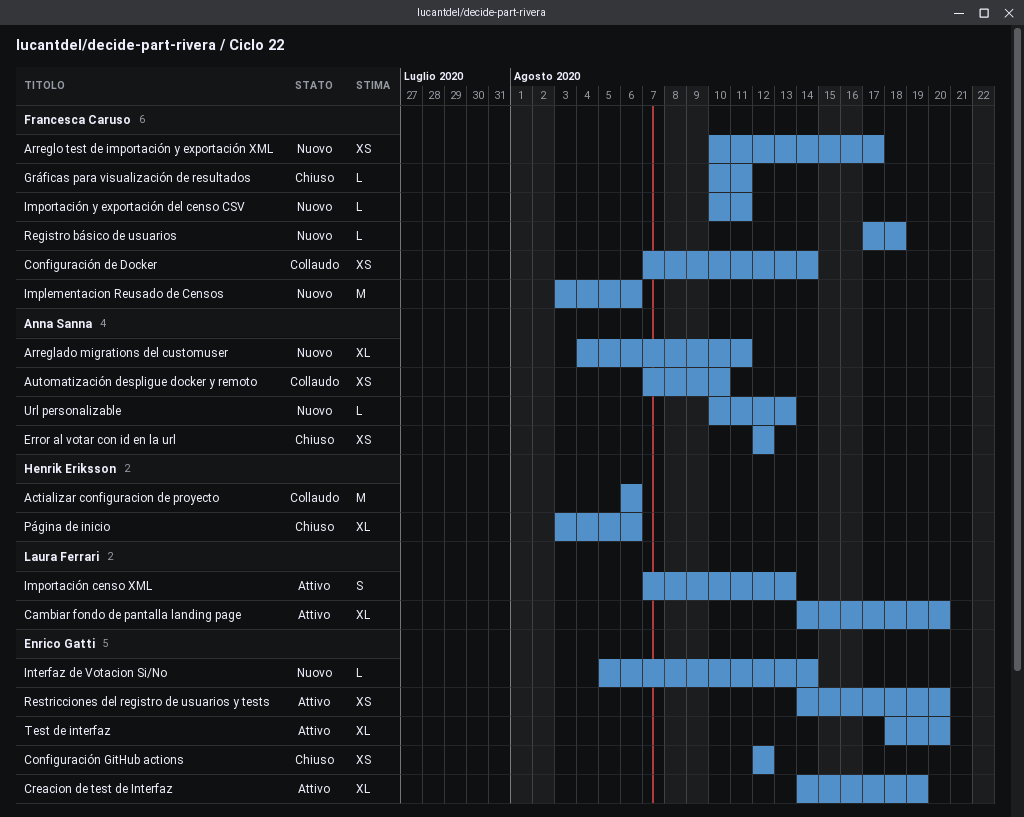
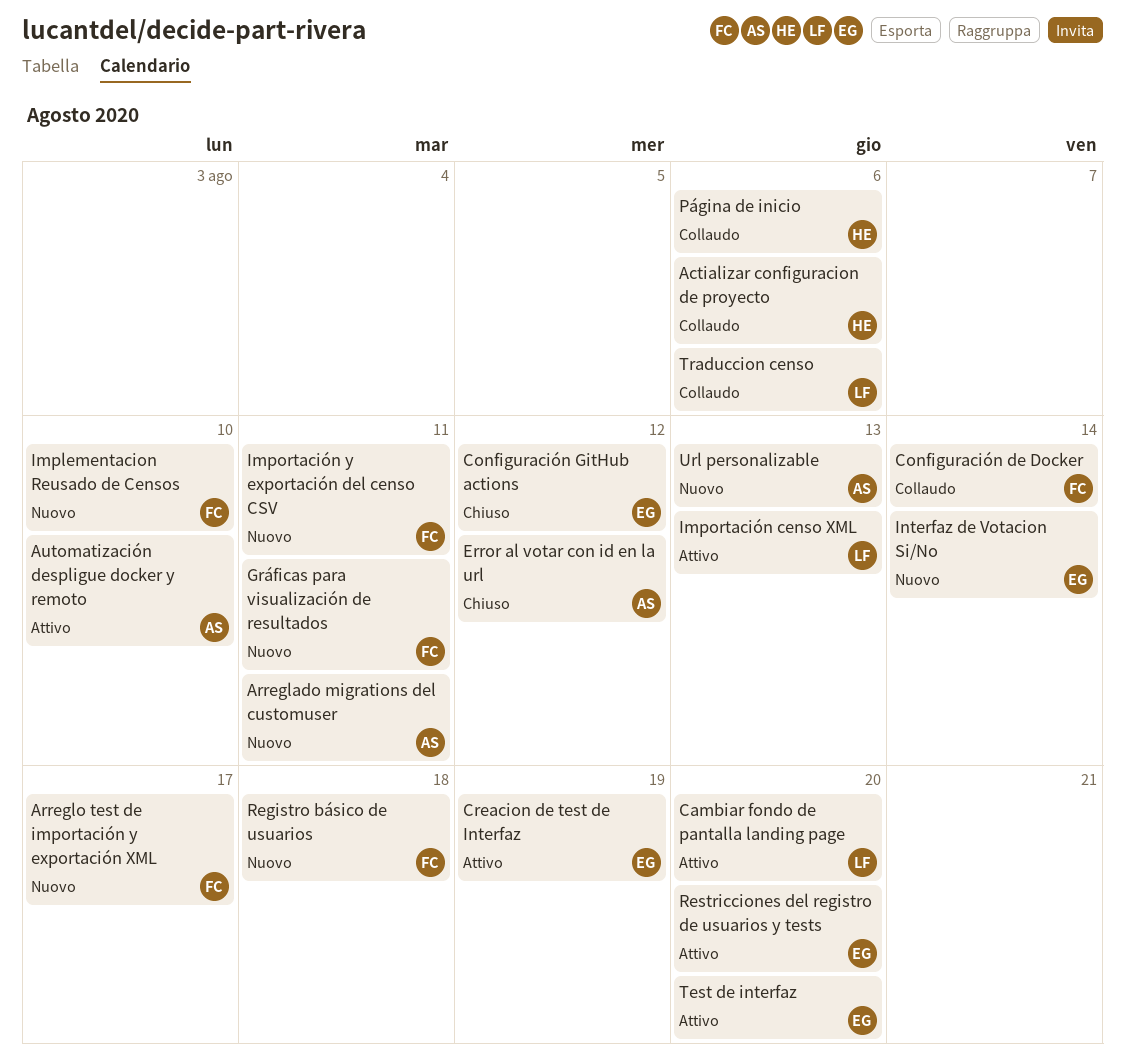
Automatización despligue docker y remoto, status: Collaudo -> Attivo
Gráficas para visualización de resultados, status: Chiuso -> Nuovo
Implementacion Reusado de Censos, due: Aug 6 -> Aug 10
Página de inicio, status: Chiuso -> Collaudo
Traduccion censo: none -> present

